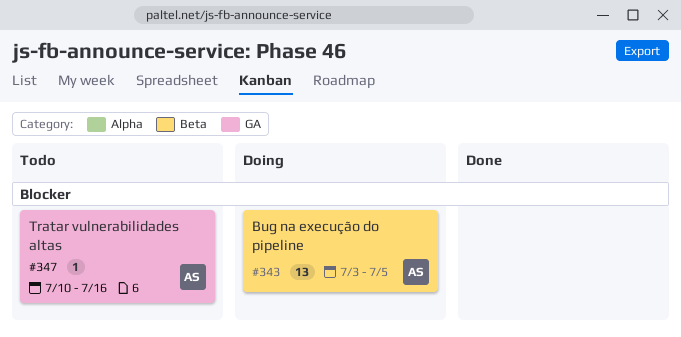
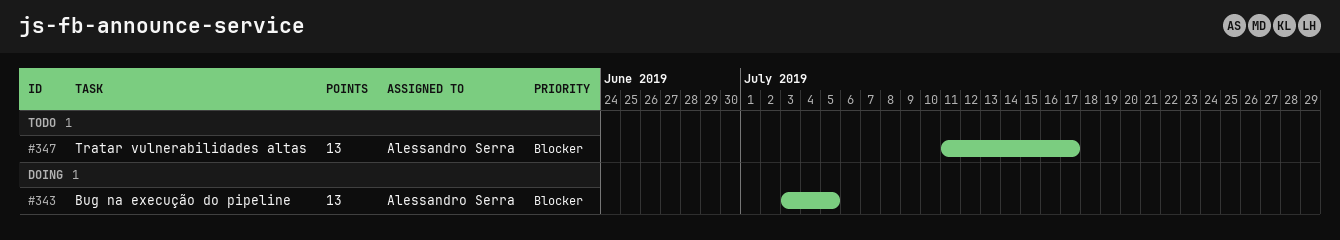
#347, estimate: 1 -> 13
#347, start: Jul 10 -> Jul 11
#347, due: Jul 16 -> Jul 17

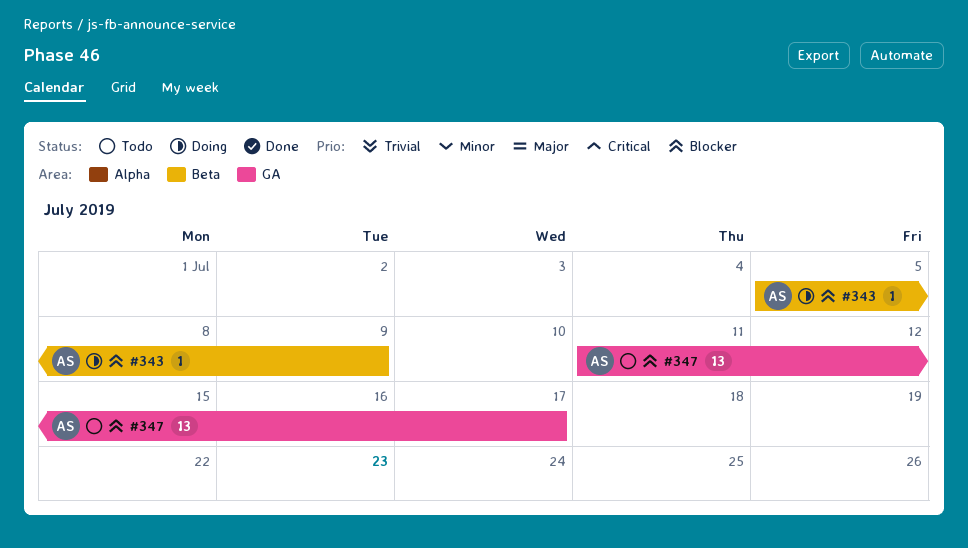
#343, estimate: 13 -> 1
#343, start: Jul 3 -> Jul 5
#343, due: Jul 5 -> Jul 9

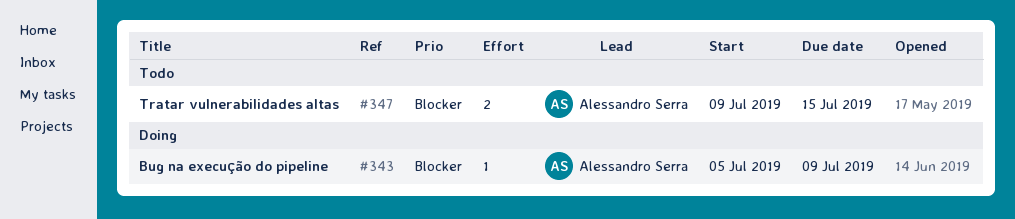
#347, estimate: 13 -> 2
#347, start: Jul 11 -> Jul 9
#347, due: Jul 17 -> Jul 15

